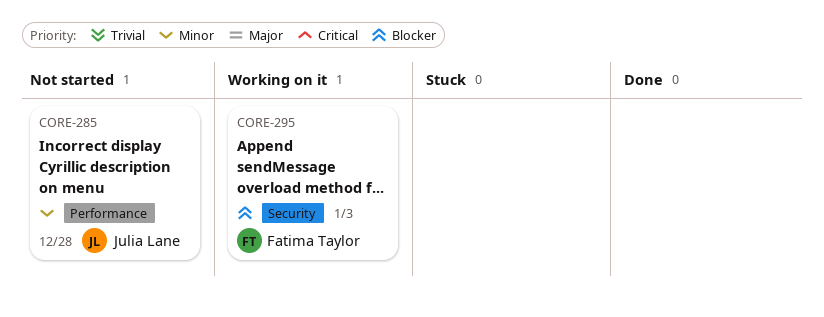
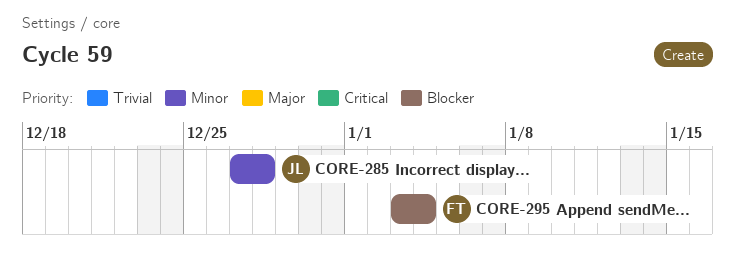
CORE-295, due: Jan 3 -> Jan 4

